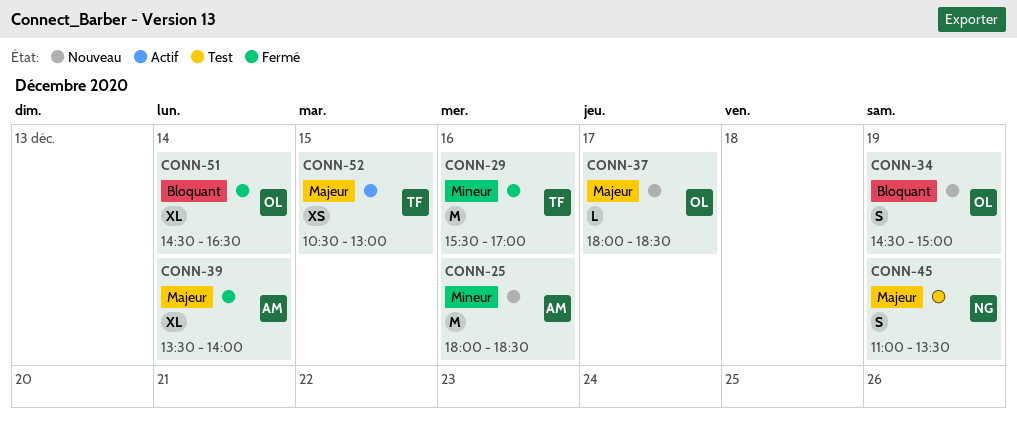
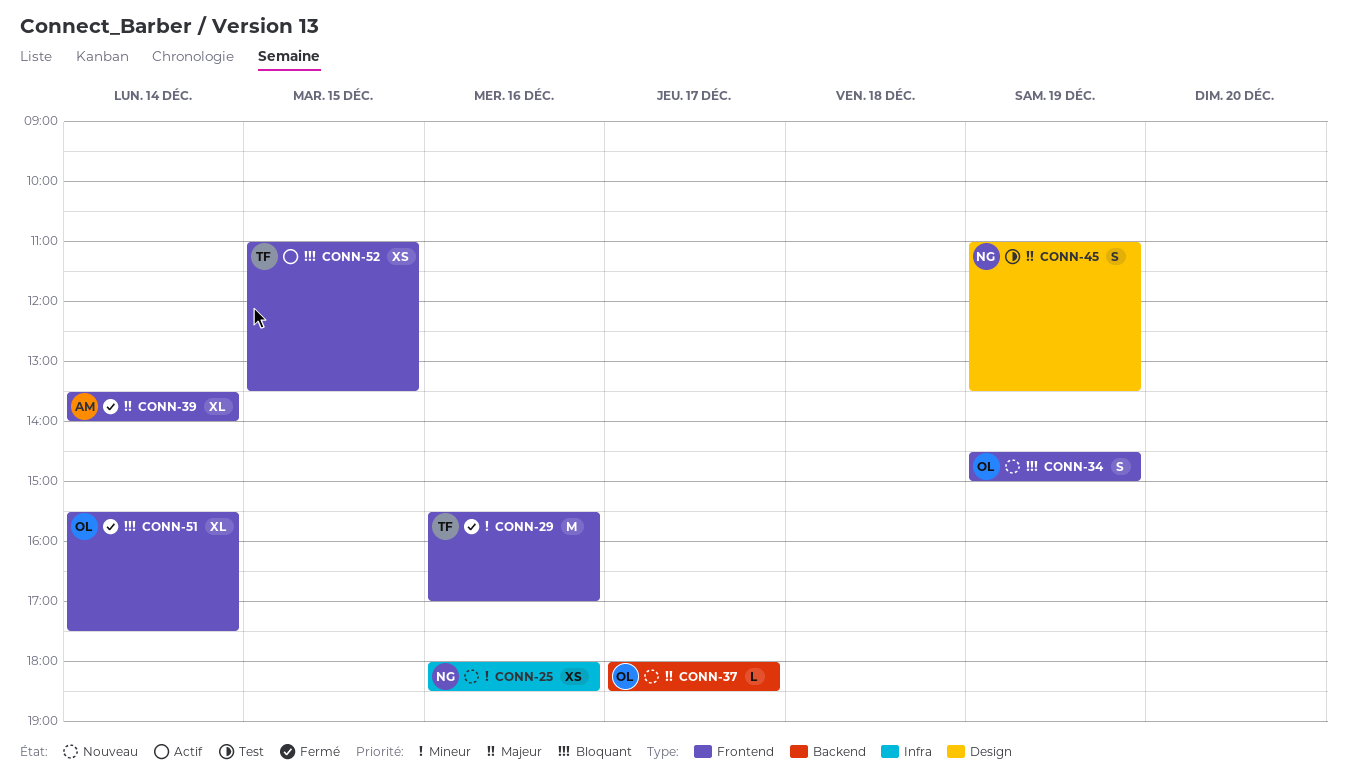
CONN-25, owner: AM -> NG
CONN-25, estimate: M -> XS
CONN-51, begins: 14:30 -> 15:30
CONN-51, ends: 16:30 -> 17:30
CONN-52, priority: Majeur -> Bloquant
CONN-52, begins: 10:30 -> 11:00
CONN-52, ends: 13:00 -> 13:30

